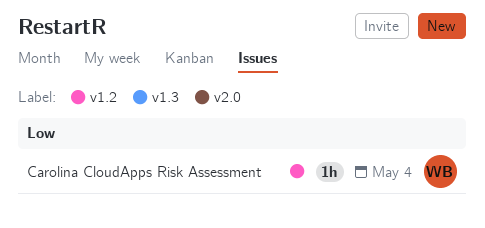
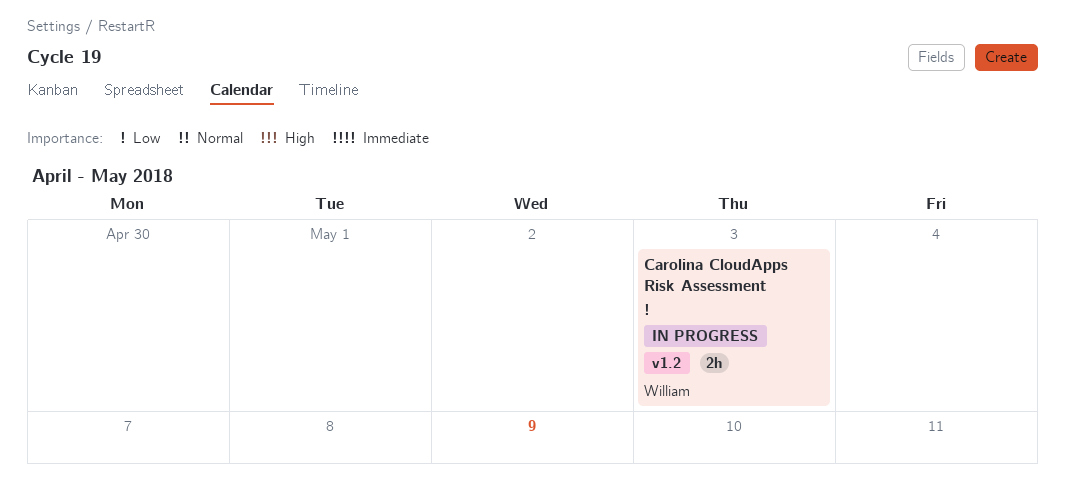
Carolina CloudApps Risk Assessment, estimate: 1h -> 2h
Carolina CloudApps Risk Assessment, due: May 4 -> May 3

